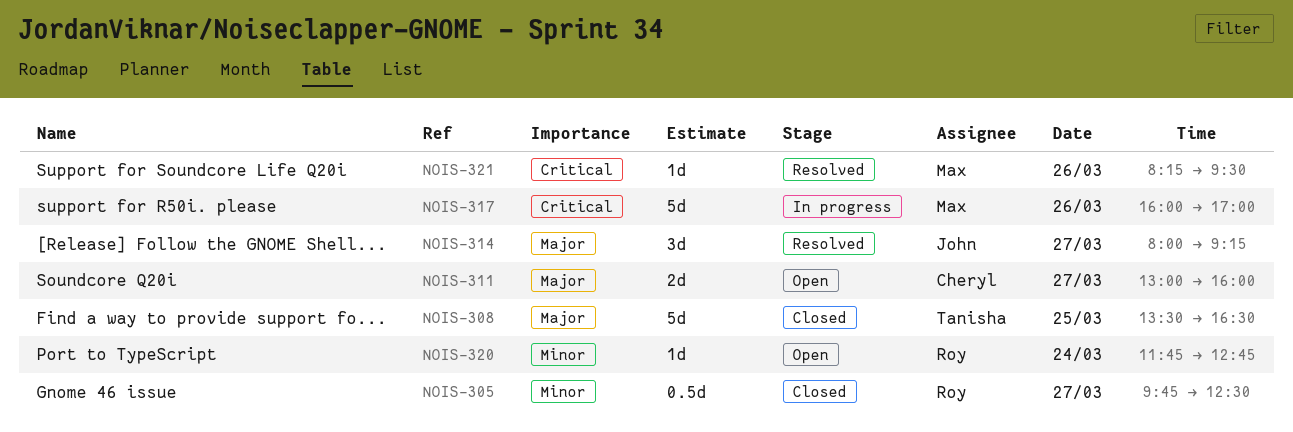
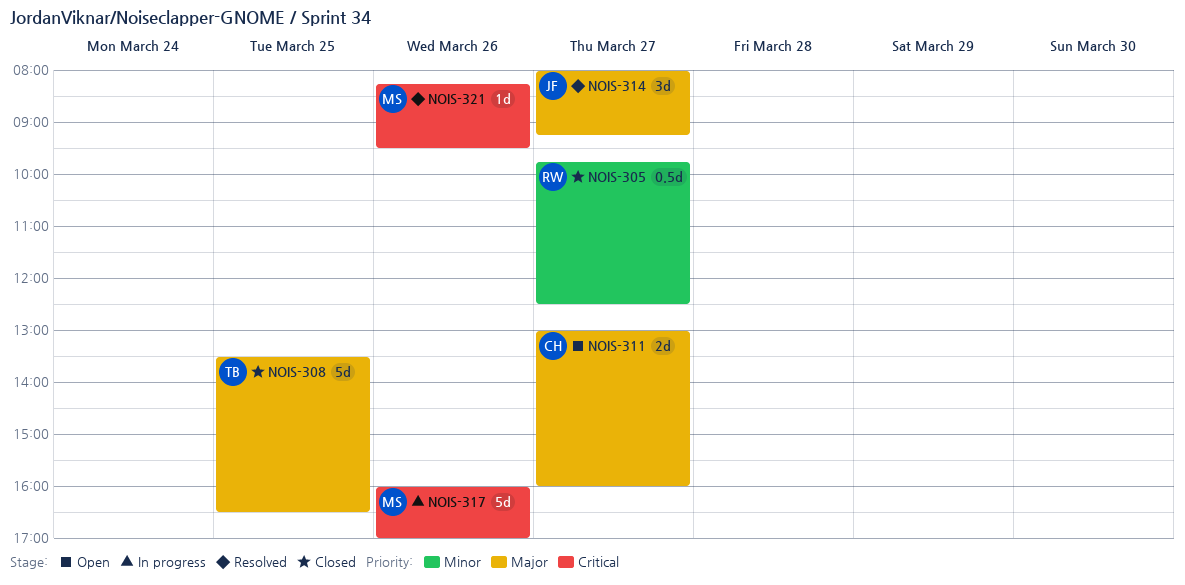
NOIS-320: present -> none

